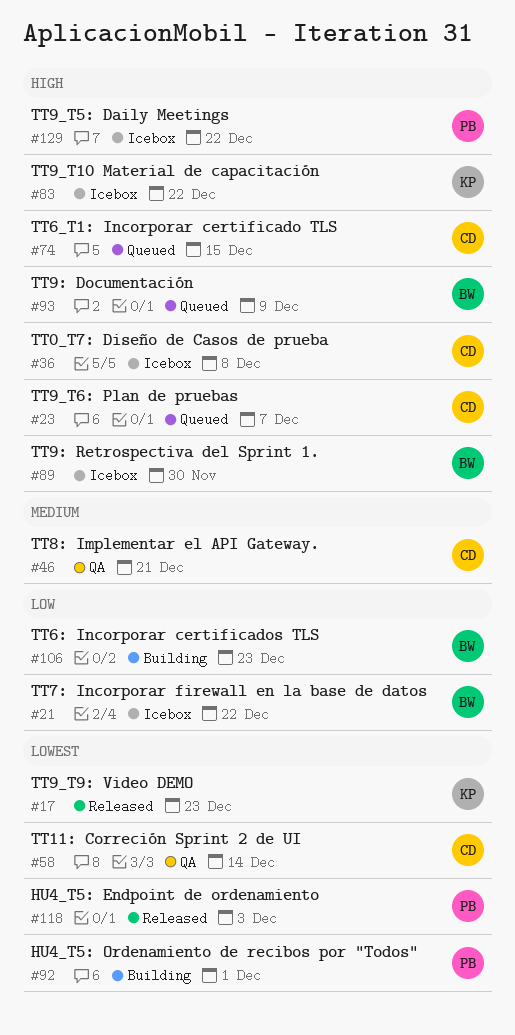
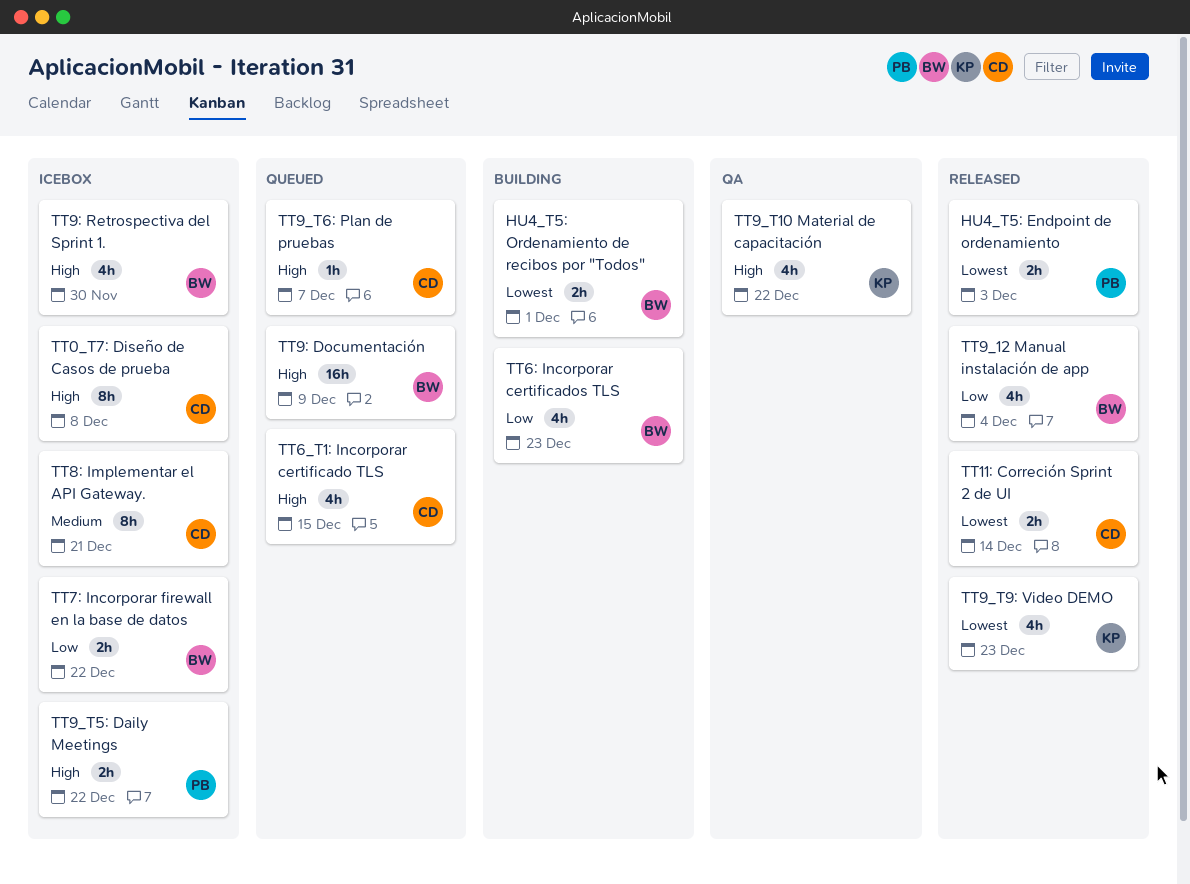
HU4_T5: Ordenamiento de recibos por "Todos", owner: PB -> BW
TT11: Correción Sprint 2 de UI, status: QA -> Released
TT8: Implementar el API Gateway., status: QA -> Icebox
TT9_12 Manual instalación de app: none -> present
TT9_T10 Material de capacitación, status: Icebox -> QA

